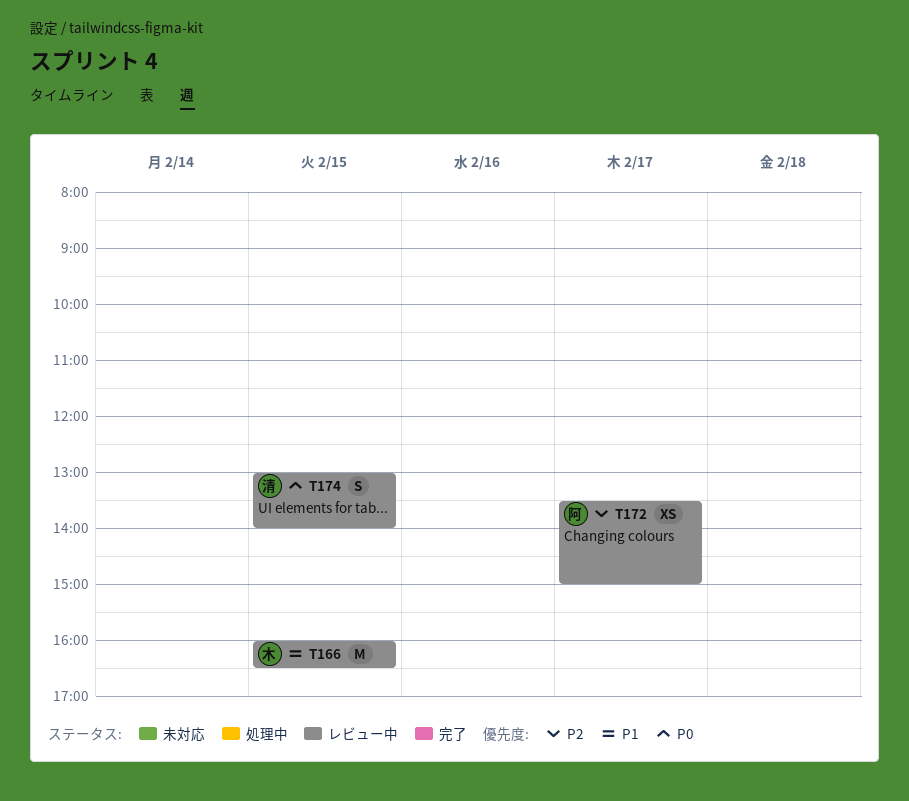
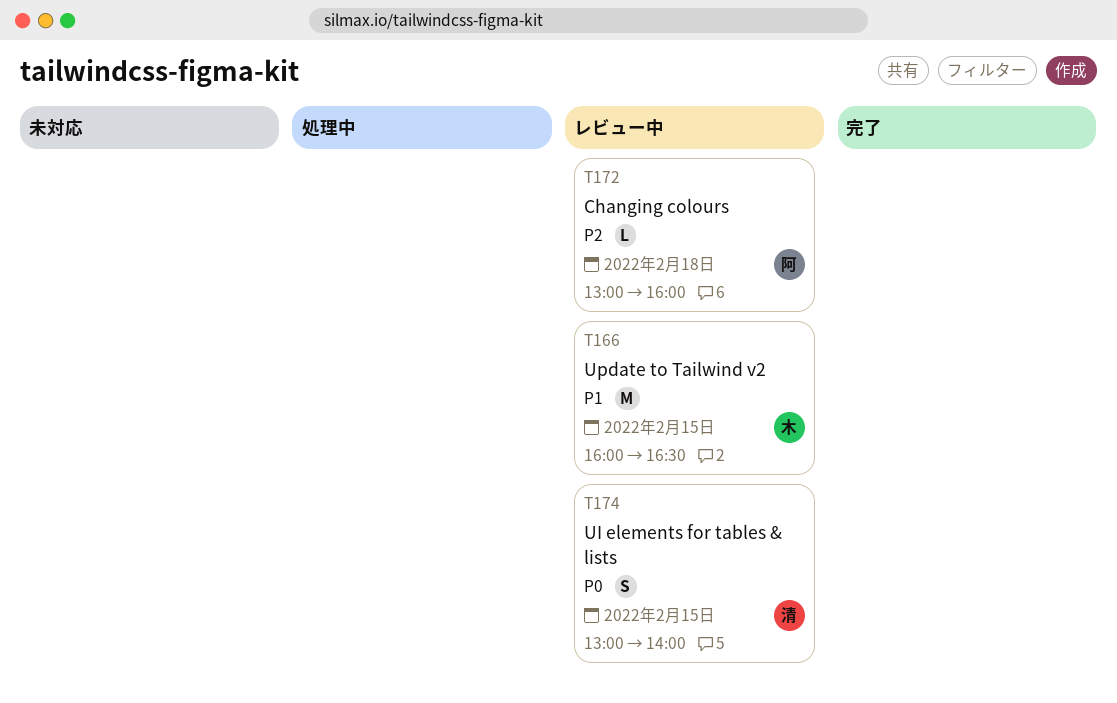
T172, estimate: XS -> L
T172, day: Feb 17 -> Feb 18
T172, begins: 13:30 -> 13:00
T172, ends: 15:00 -> 16:00

